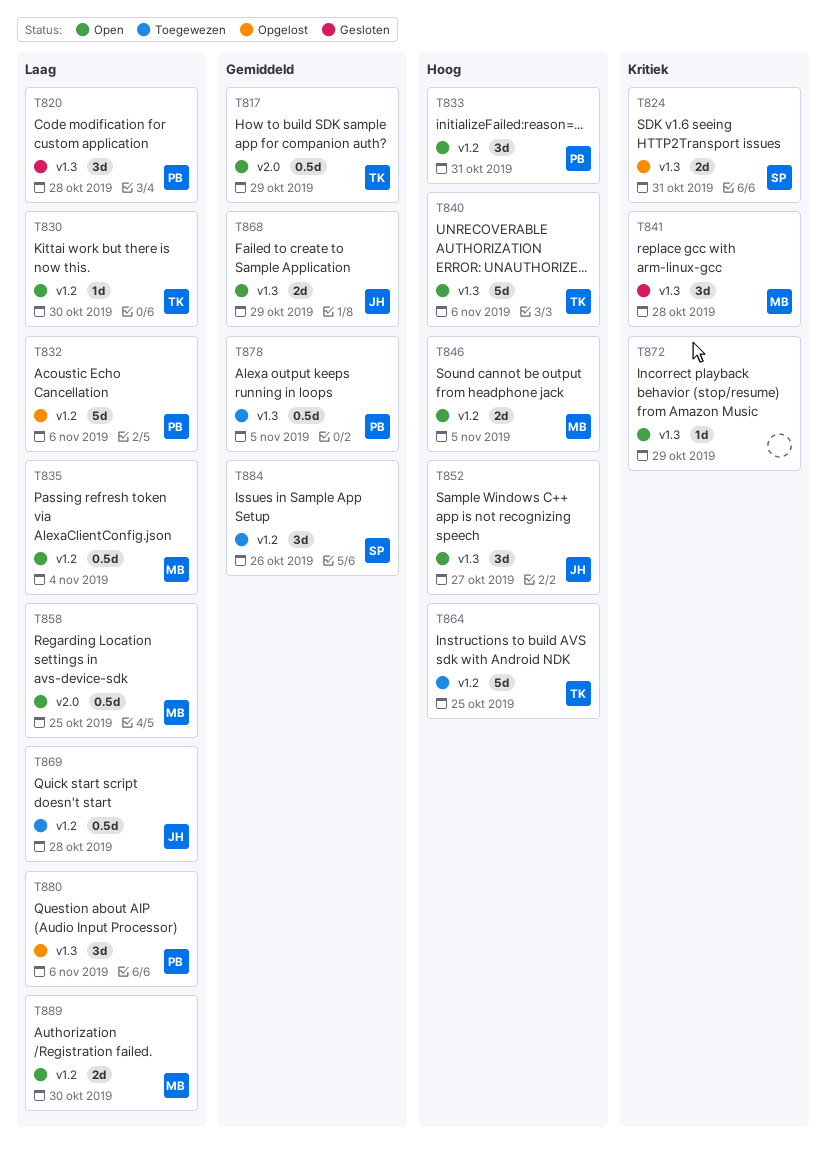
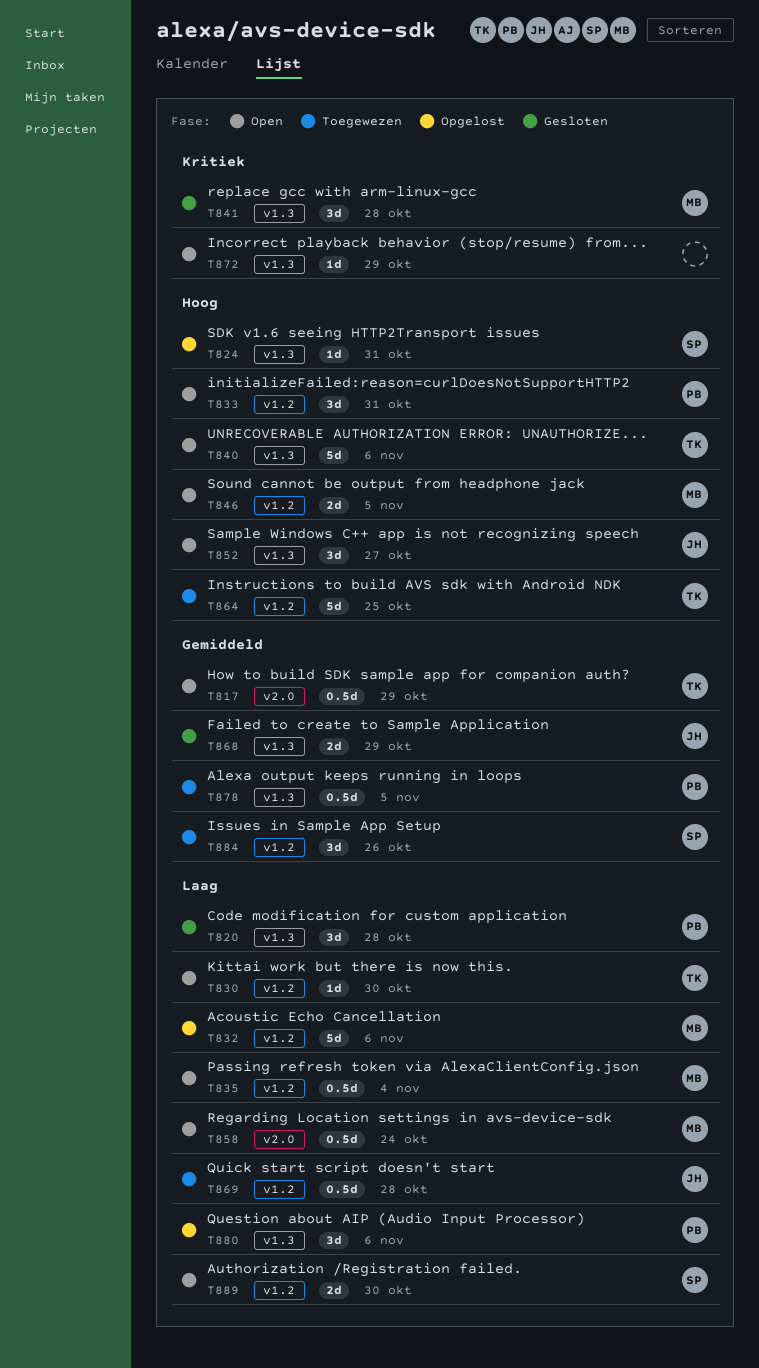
T824, priority: Kritiek -> Hoog
T824, estimate: 2d -> 1d
T832, owner: PB -> MB
T858, due: Oct 25 -> Oct 24
T868, status: Open -> Gesloten
T889, owner: MB -> SP

